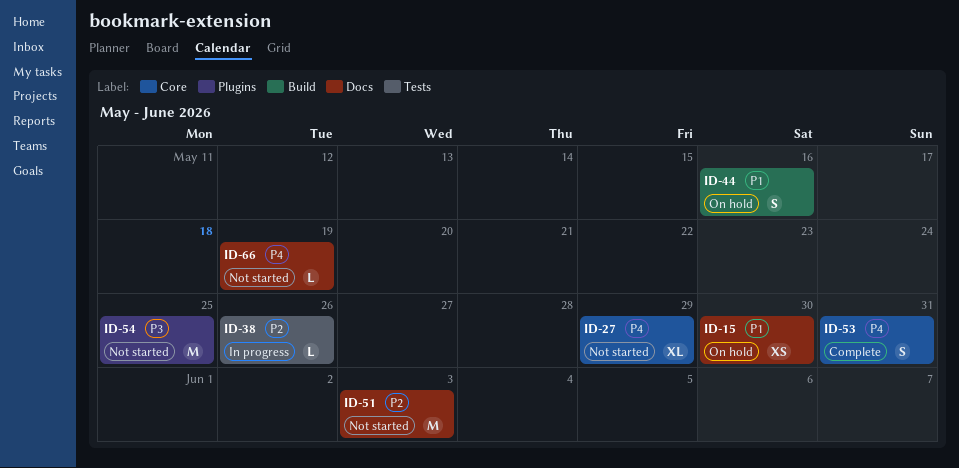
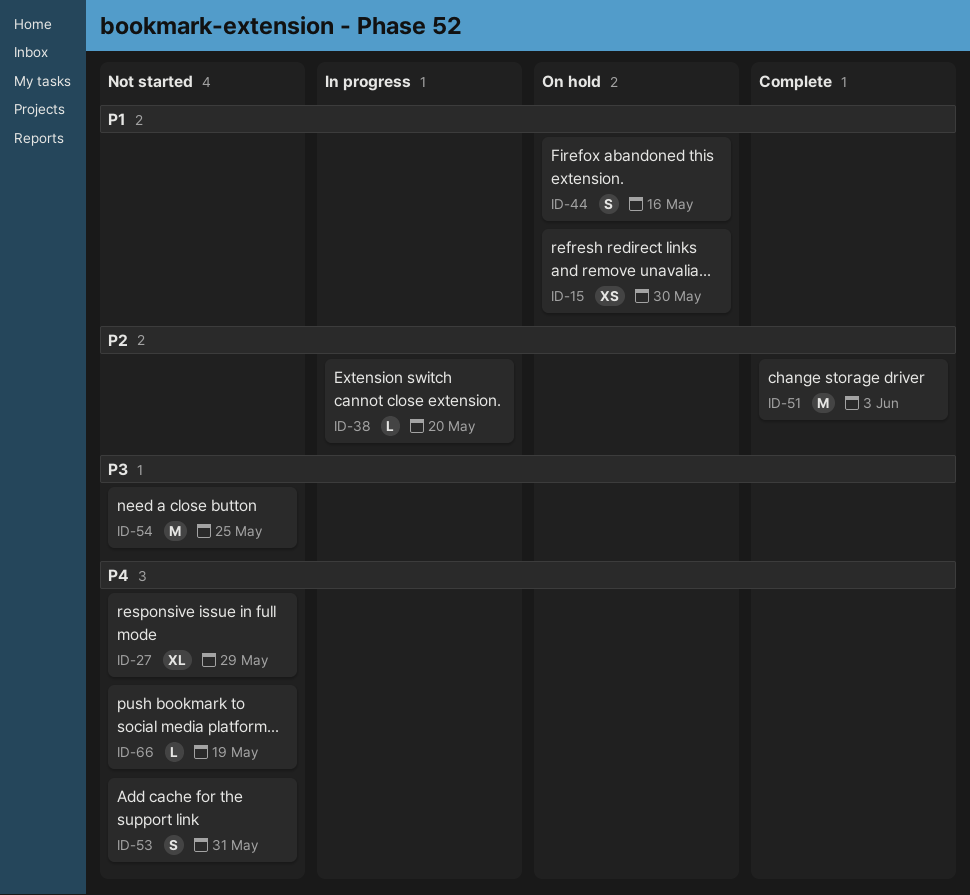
ID-38, due: May 26 -> May 20
ID-51, status: Not started -> Complete
ID-53, status: Complete -> Not started

